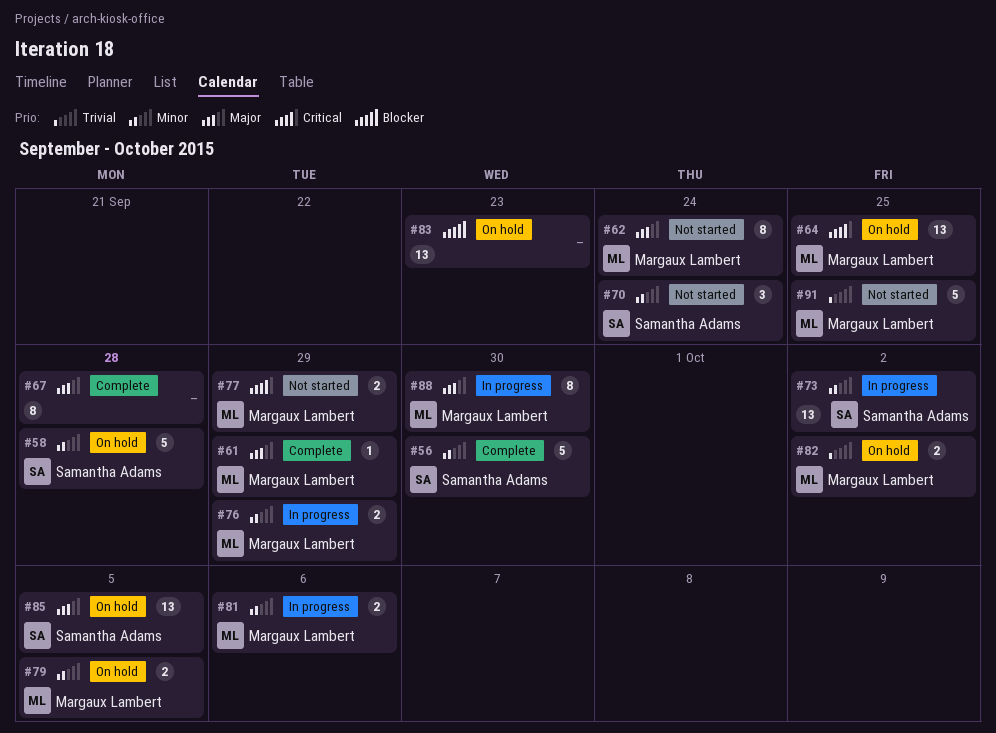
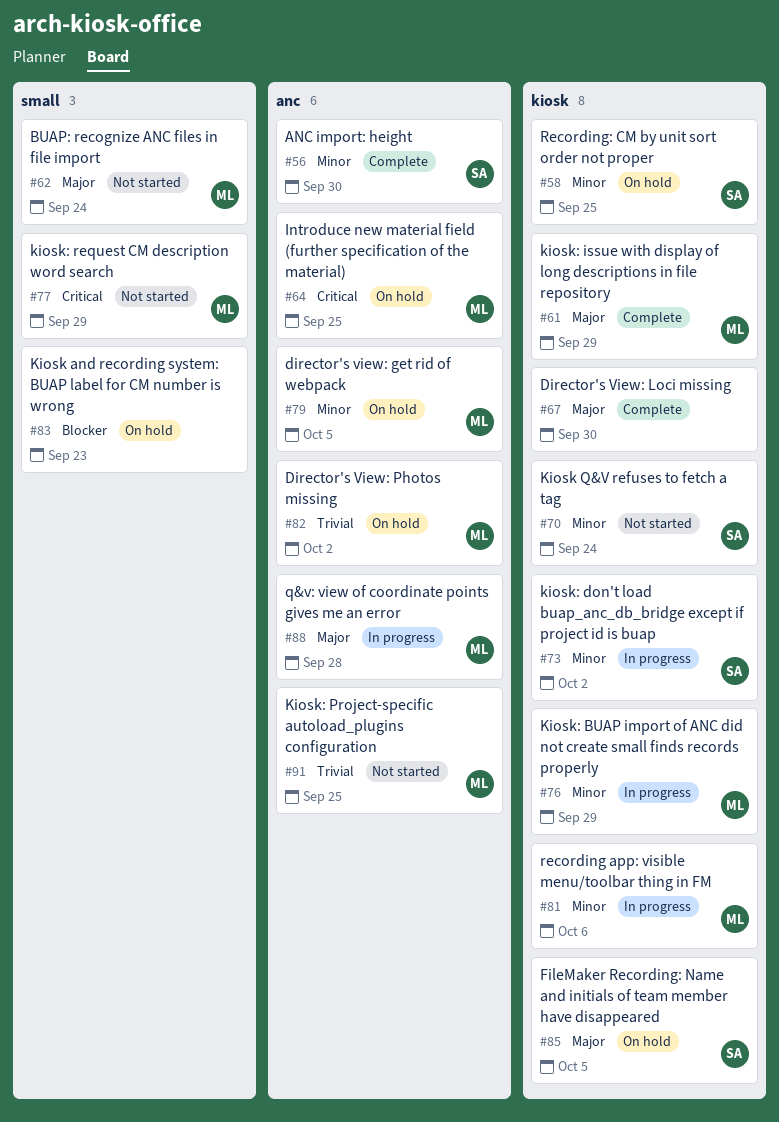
#58, due: Sep 28 -> Sep 25
#67, due: Sep 28 -> Sep 30
#88, due: Sep 30 -> Sep 28

